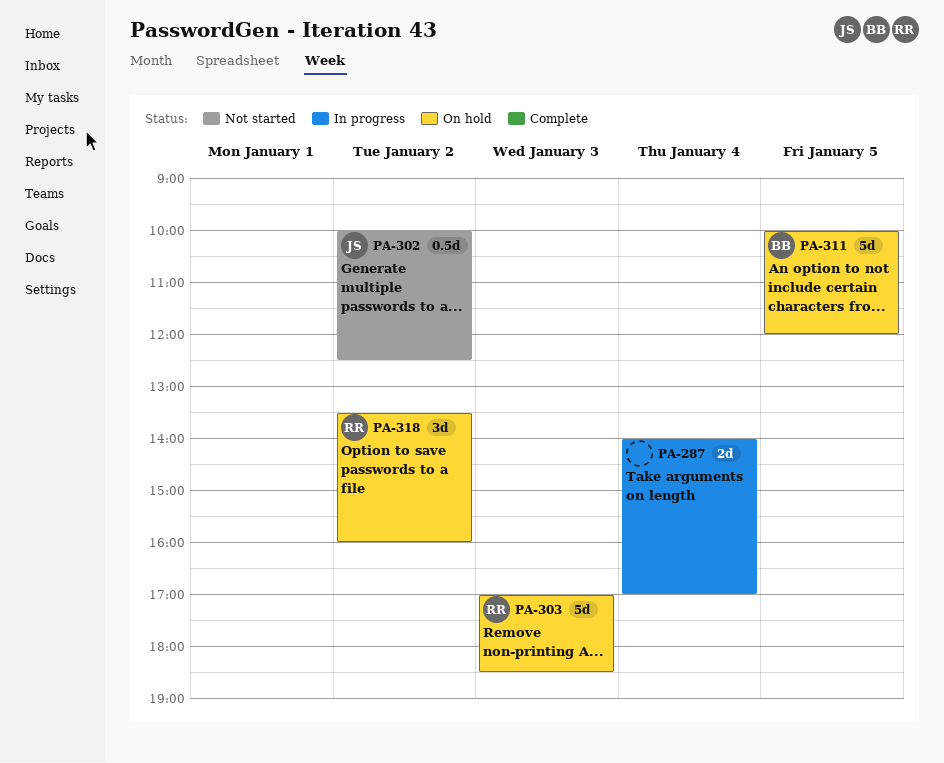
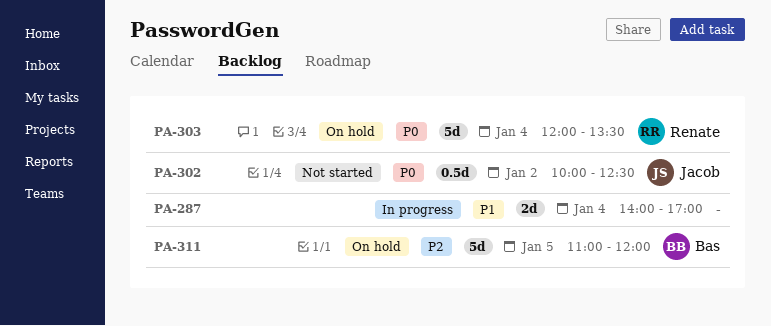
PA-303, day: Jan 3 -> Jan 4
PA-303, begins: 17:00 -> 12:00
PA-303, ends: 18:30 -> 13:30
PA-311, begins: 10:00 -> 11:00
PA-318: present -> none

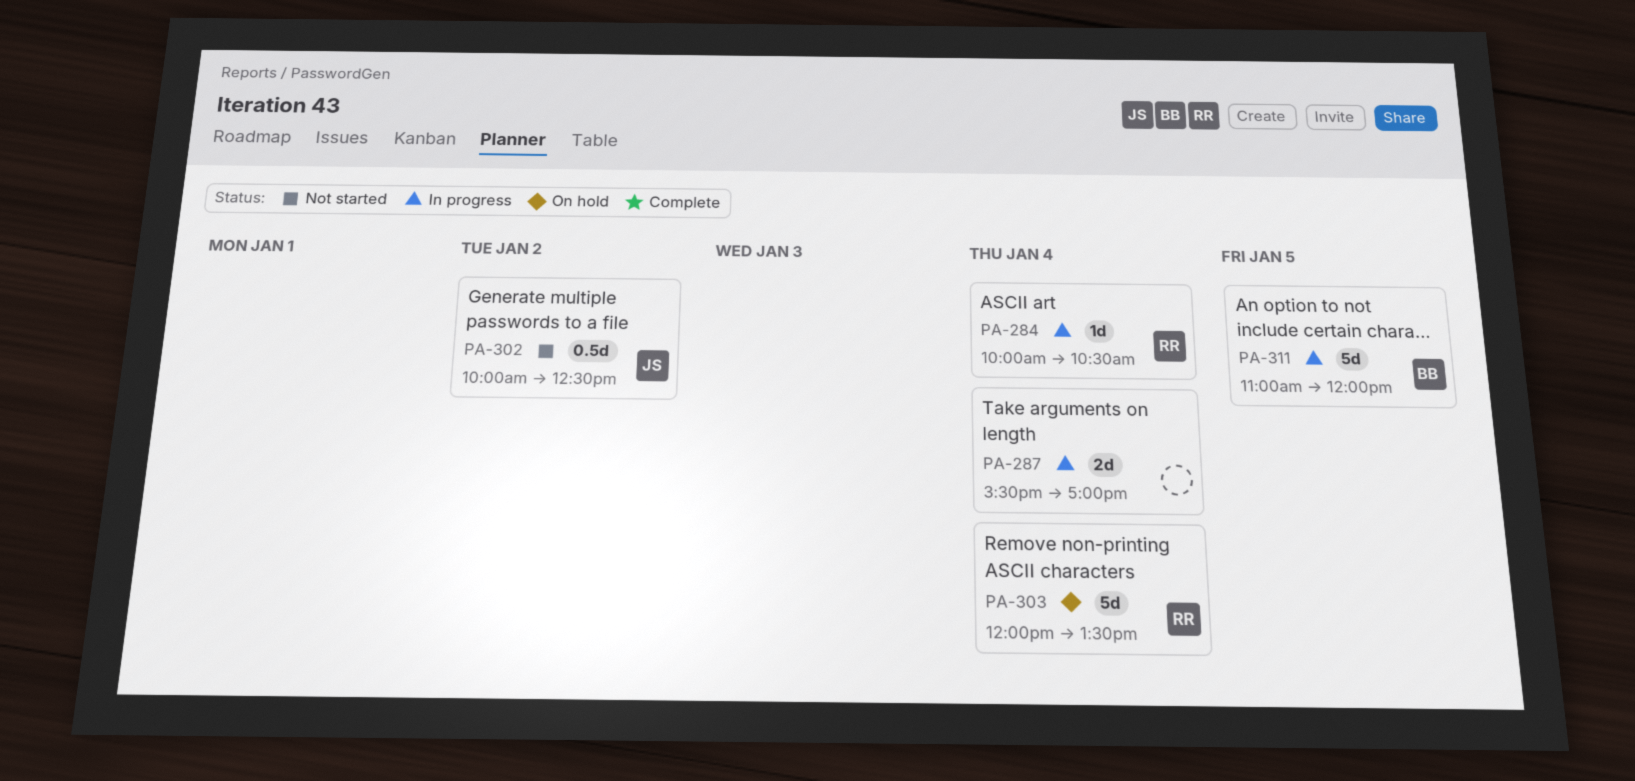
PA-284: none -> present
PA-287, begins: 14:00 -> 15:30
PA-311, status: On hold -> In progress

